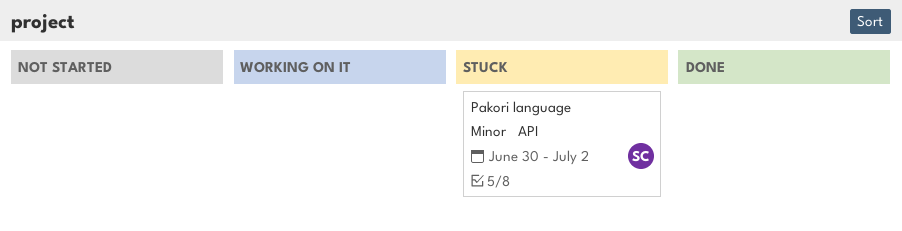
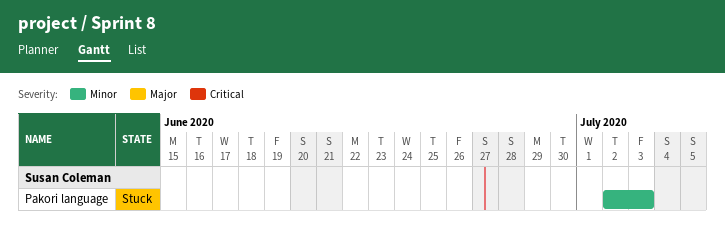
Pakori language, start: Jun 30 -> Jul 2
Pakori language, due: Jul 2 -> Jul 3

